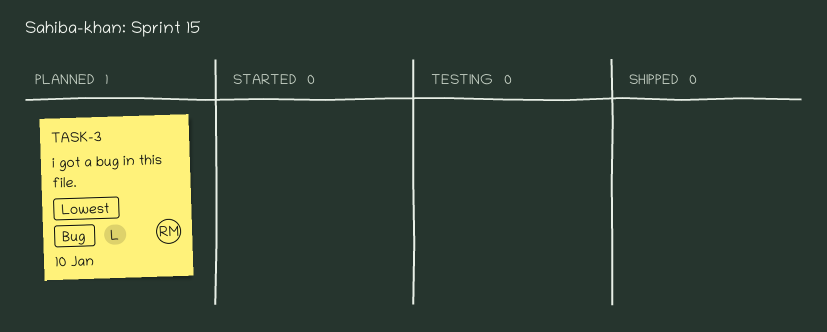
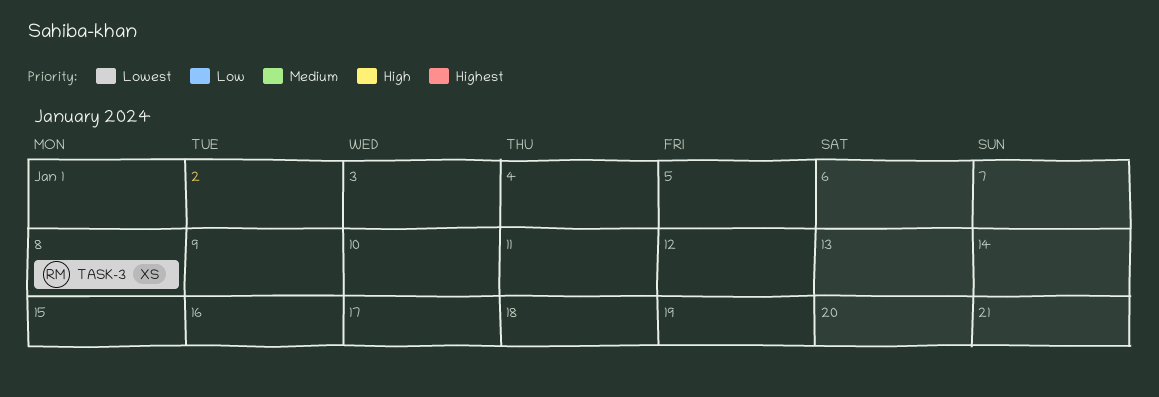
TASK-3, estimate: L -> XS
TASK-3, due: Jan 10 -> Jan 8

